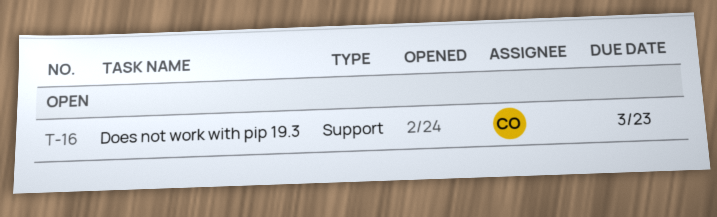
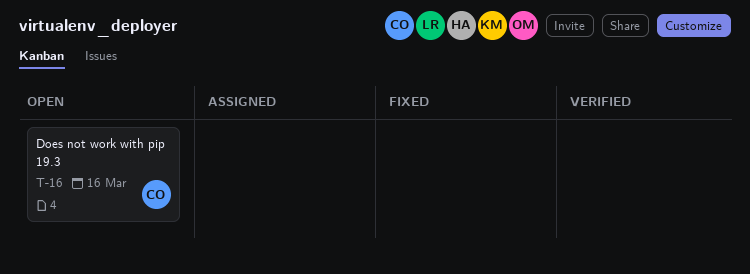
T-16, due: Mar 23 -> Mar 16

